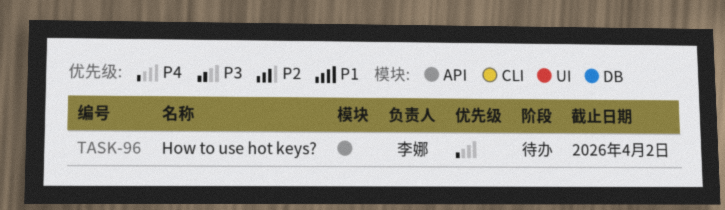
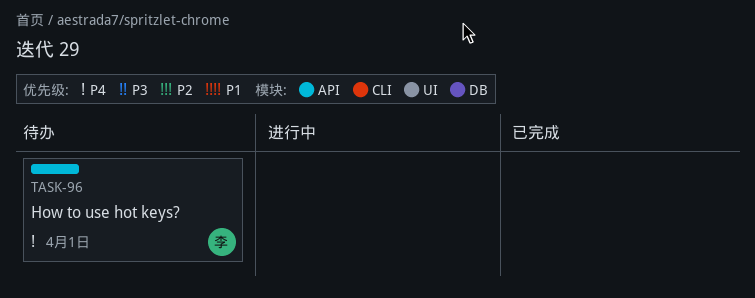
TASK-96, due: Apr 2 -> Apr 1

